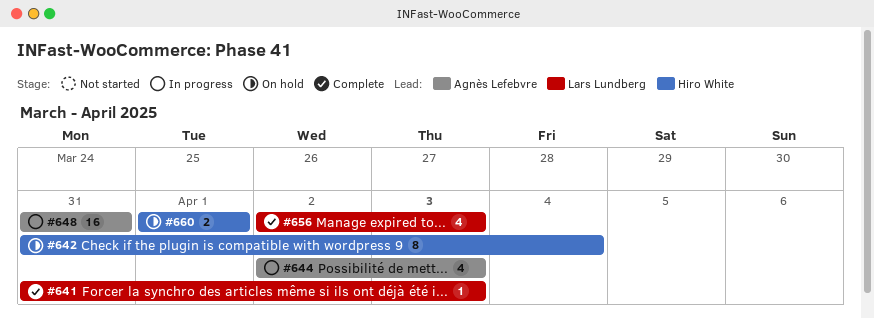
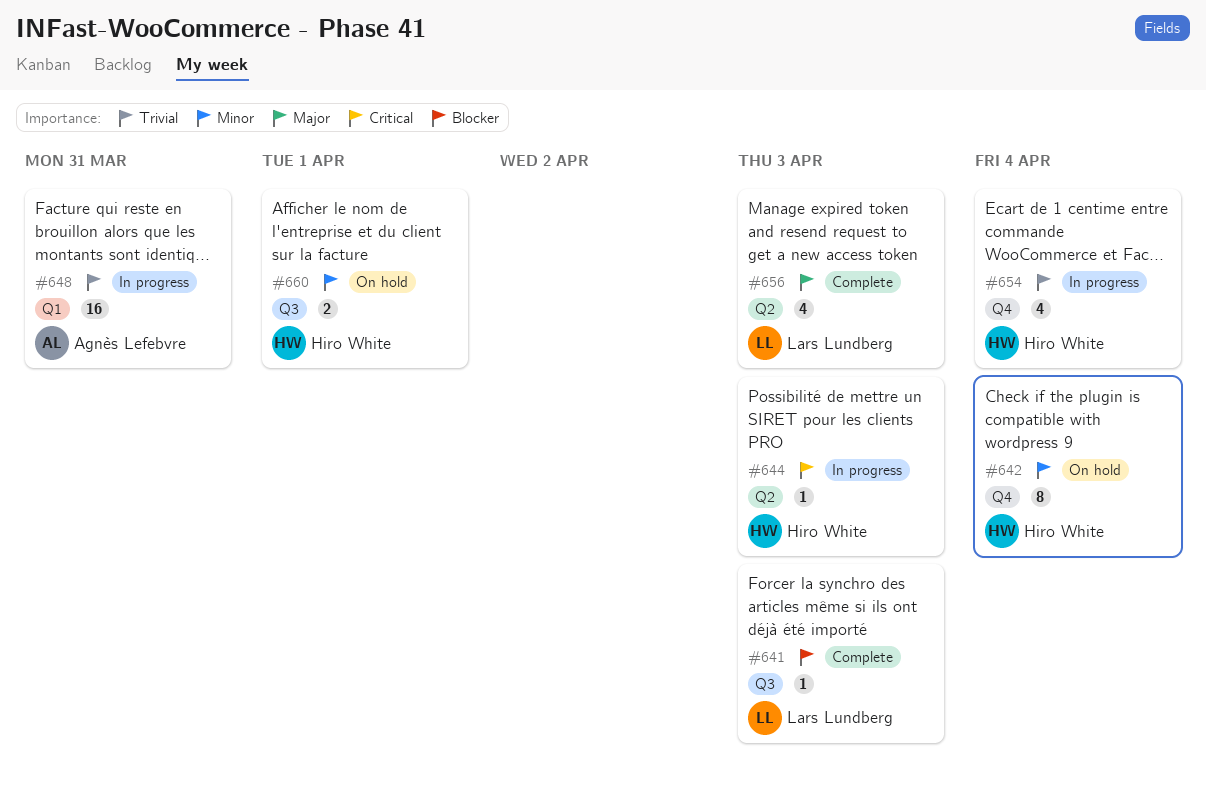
#644, owner: Agnès Lefebvre -> Hiro White
#644, estimate: 4 -> 1
#654: none -> present

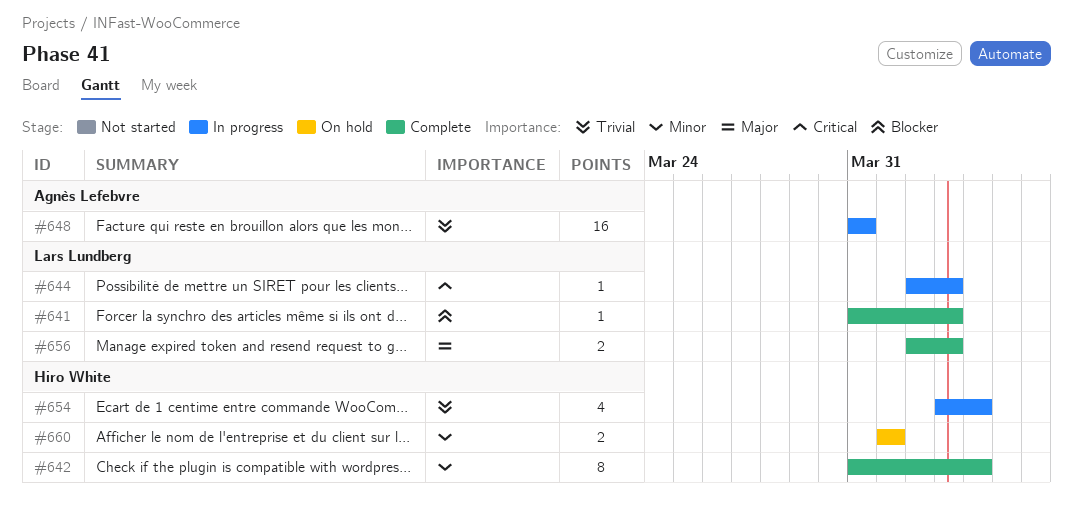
#642, status: On hold -> Complete
#644, owner: Hiro White -> Lars Lundberg
#656, estimate: 4 -> 2

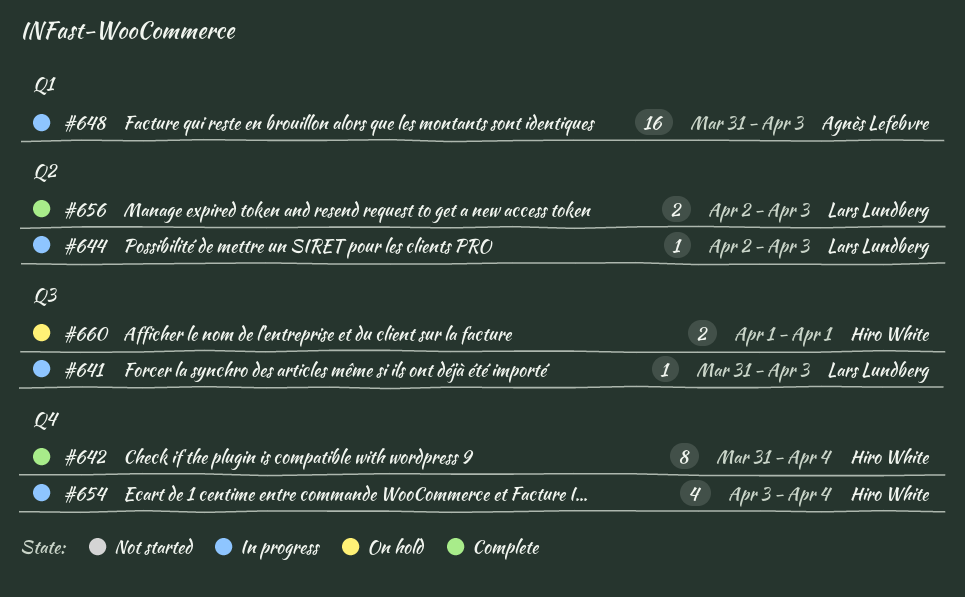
#641, status: Complete -> In progress
#648, due: Mar 31 -> Apr 3

